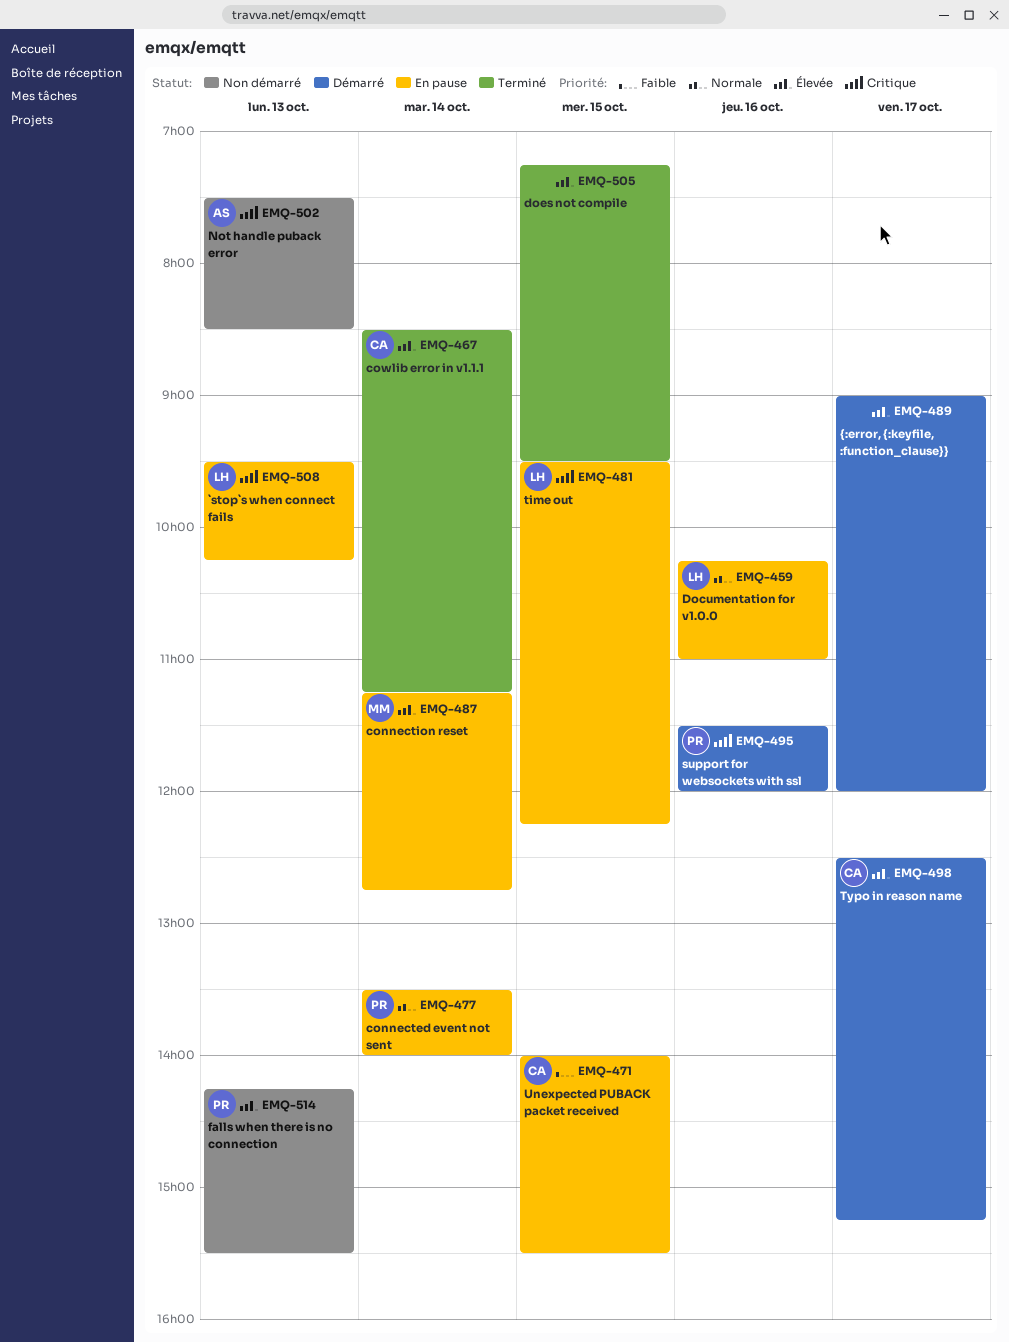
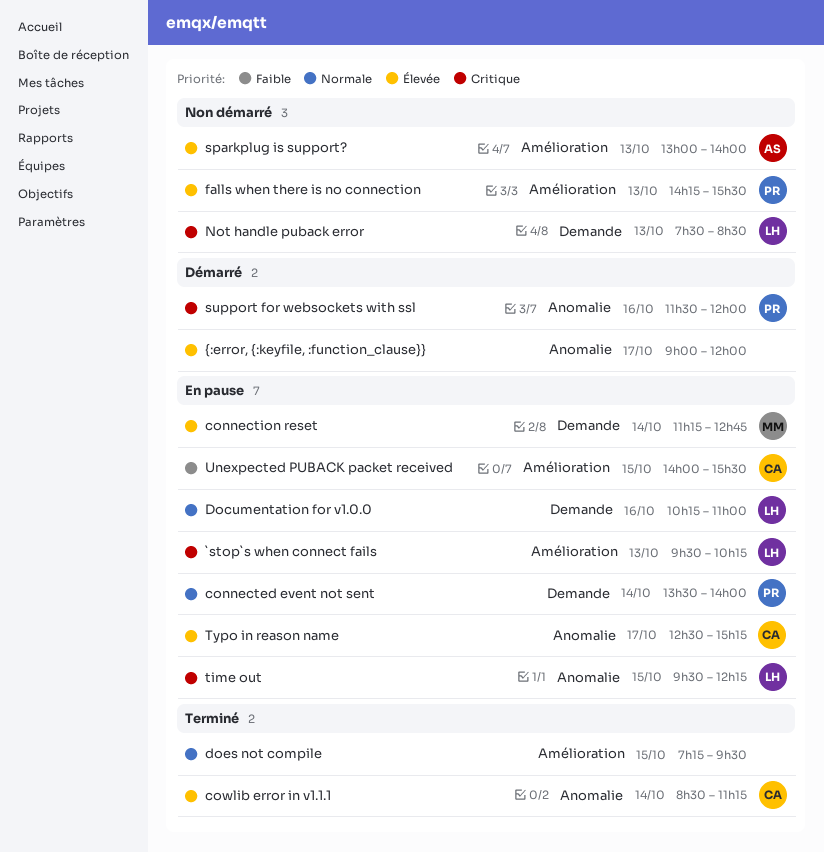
does not compile, priority: Élevée -> Normale
Not handle puback error, owner: AS -> LH
sparkplug is support?: none -> present
Typo in reason name, status: Démarré -> En pause

